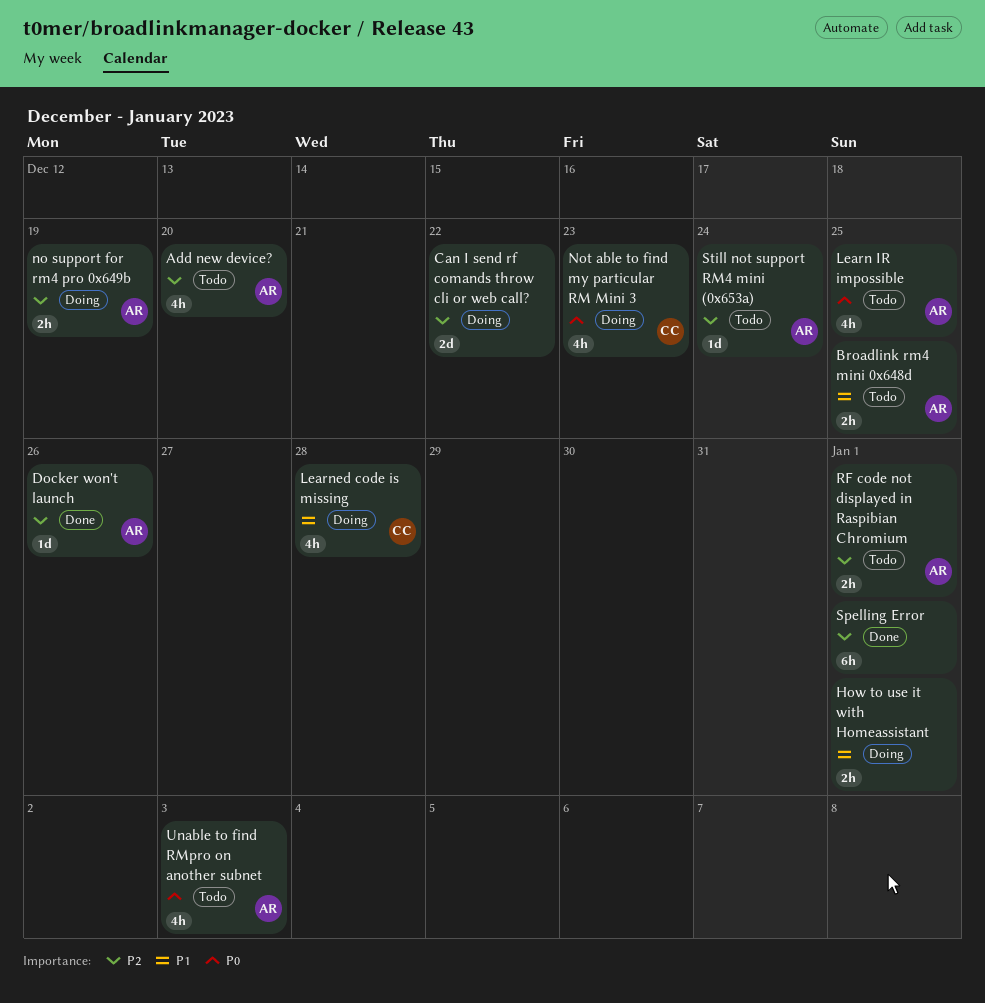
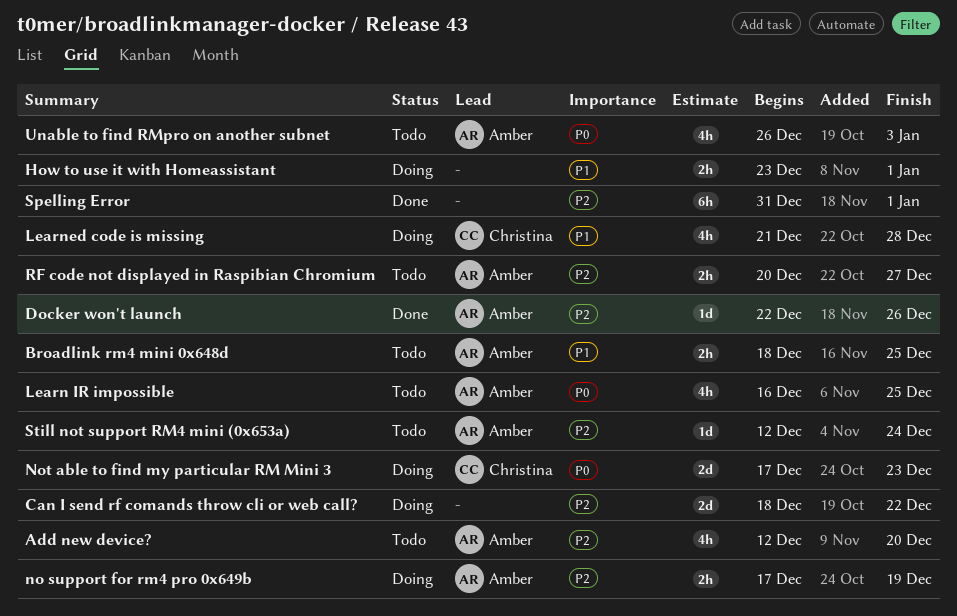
Not able to find my particular RM Mini 3, estimate: 4h -> 2d
RF code not displayed in Raspibian Chromium, due: Jan 1 -> Dec 27

